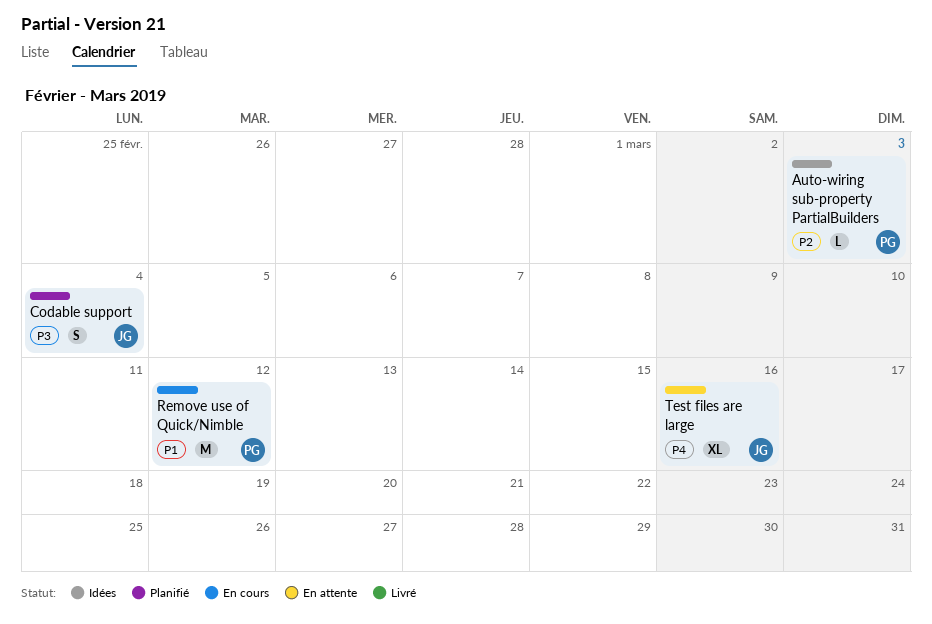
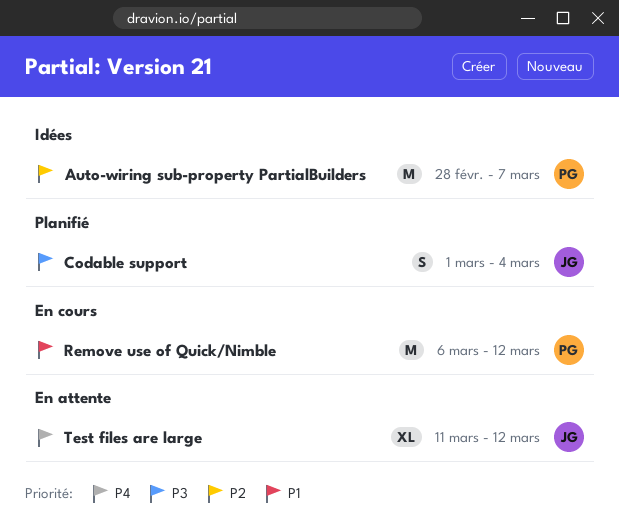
Auto-wiring sub-property PartialBuilders, estimate: L -> M
Auto-wiring sub-property PartialBuilders, due: Mar 3 -> Mar 7
Test files are large, due: Mar 16 -> Mar 12

